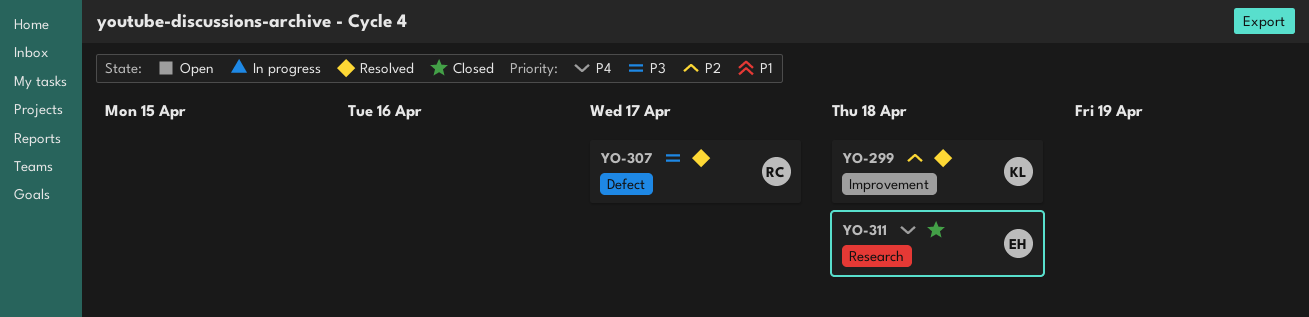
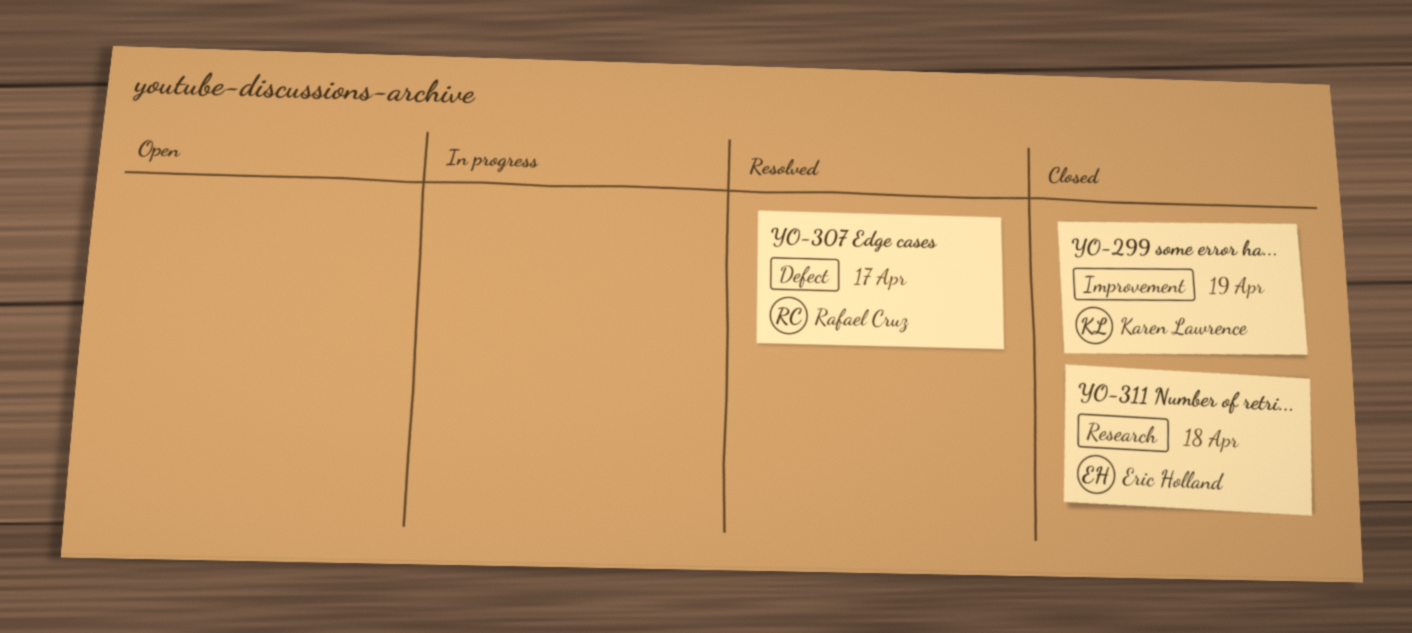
YO-299, status: Resolved -> Closed
YO-299, due: Apr 18 -> Apr 19

